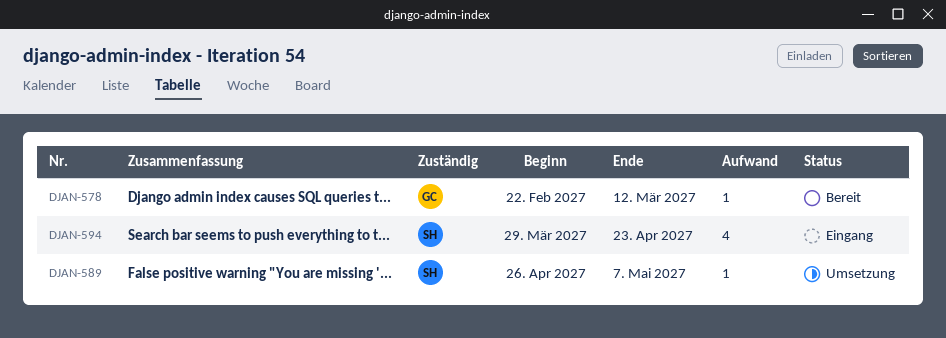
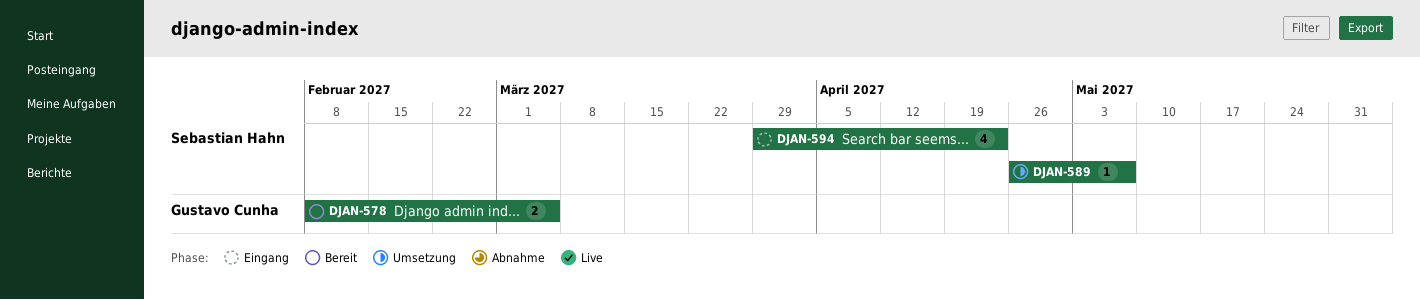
DJAN-578, estimate: 1 -> 2
DJAN-578, start: Feb 22 -> Feb 8
DJAN-578, due: Mar 12 -> Mar 5

